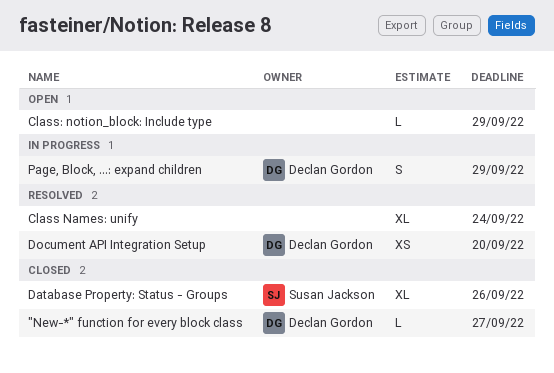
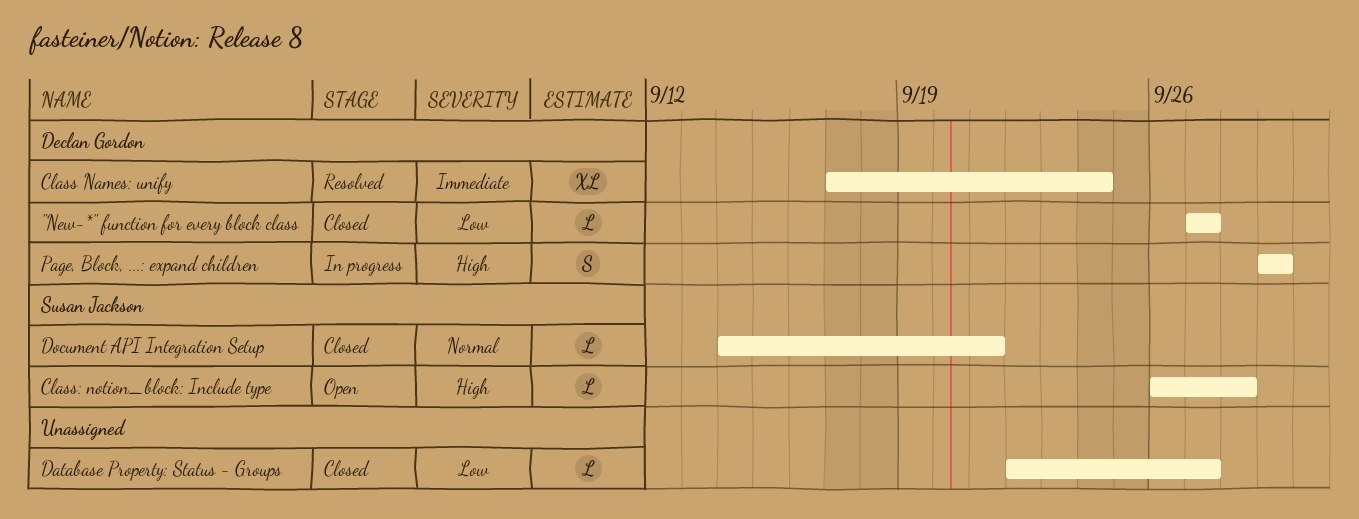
Class Names: unify, owner: none -> Declan Gordon
Class: notion_block: Include type, owner: none -> Susan Jackson
Class: notion_block: Include type, due: Sep 29 -> Sep 28
Database Property: Status - Groups, owner: Susan Jackson -> none
Database Property: Status - Groups, estimate: XL -> L
Database Property: Status - Groups, due: Sep 26 -> Sep 27
Document API Integration Setup, status: Resolved -> Closed
Document API Integration Setup, owner: Declan Gordon -> Susan Jackson
Document API Integration Setup, estimate: XS -> L
Document API Integration Setup, due: Sep 20 -> Sep 21

